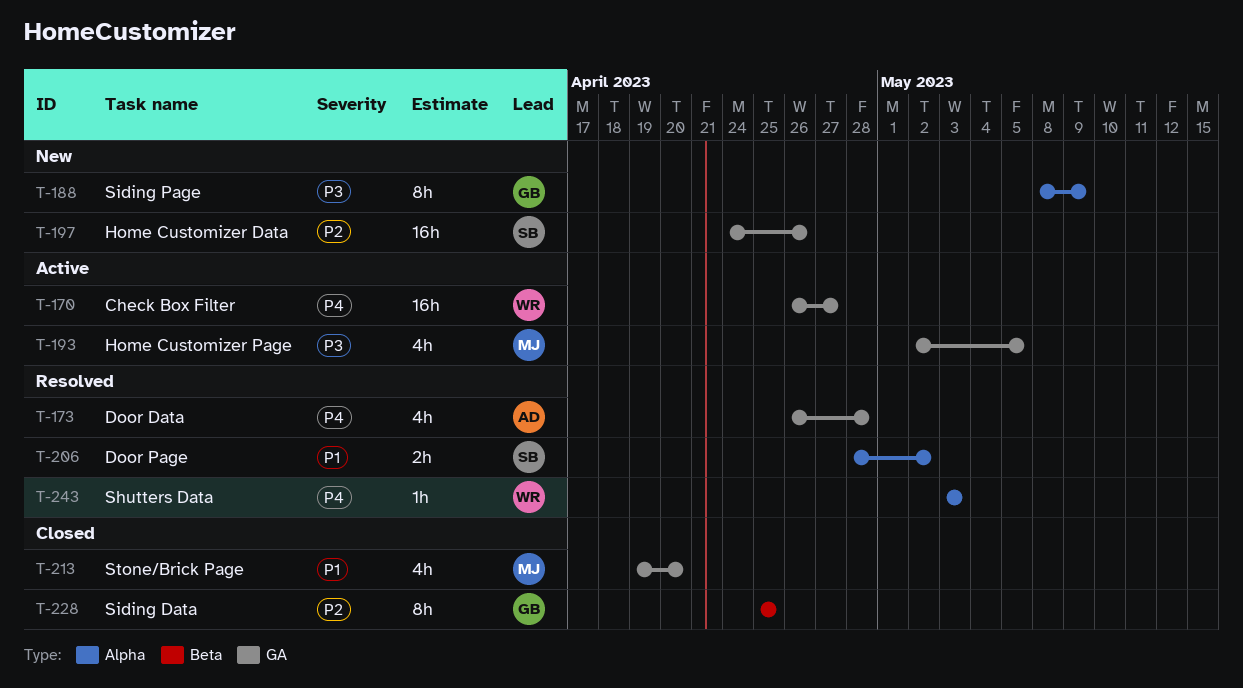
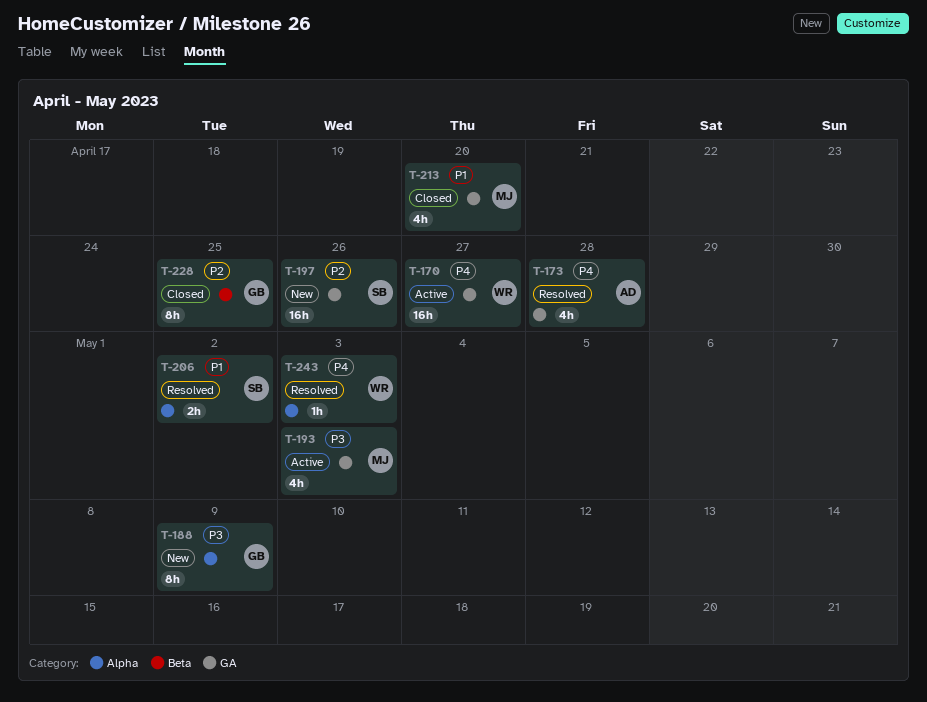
T-193, due: May 5 -> May 3

